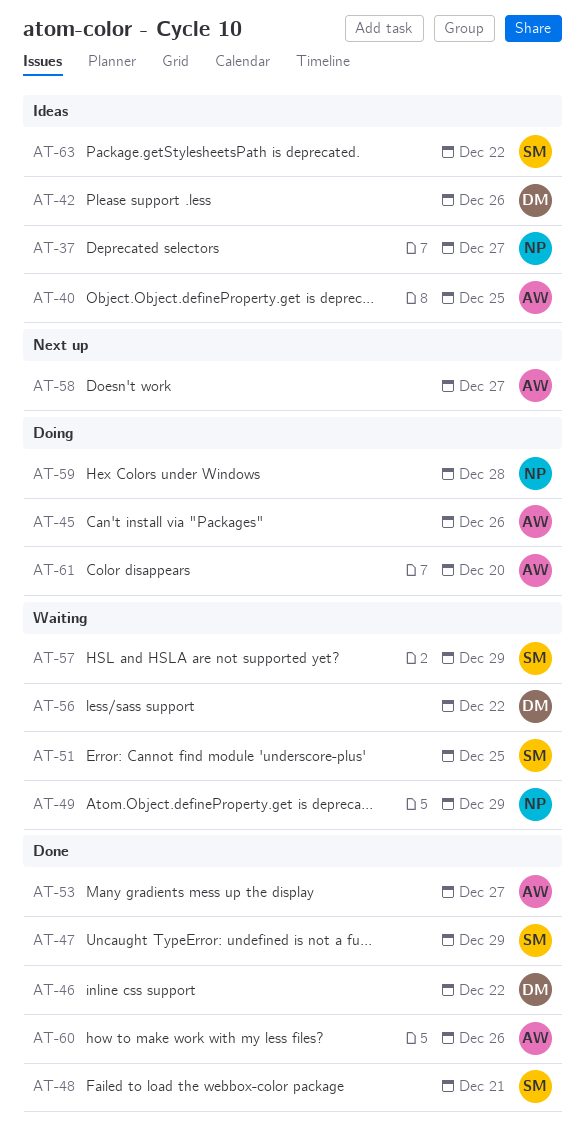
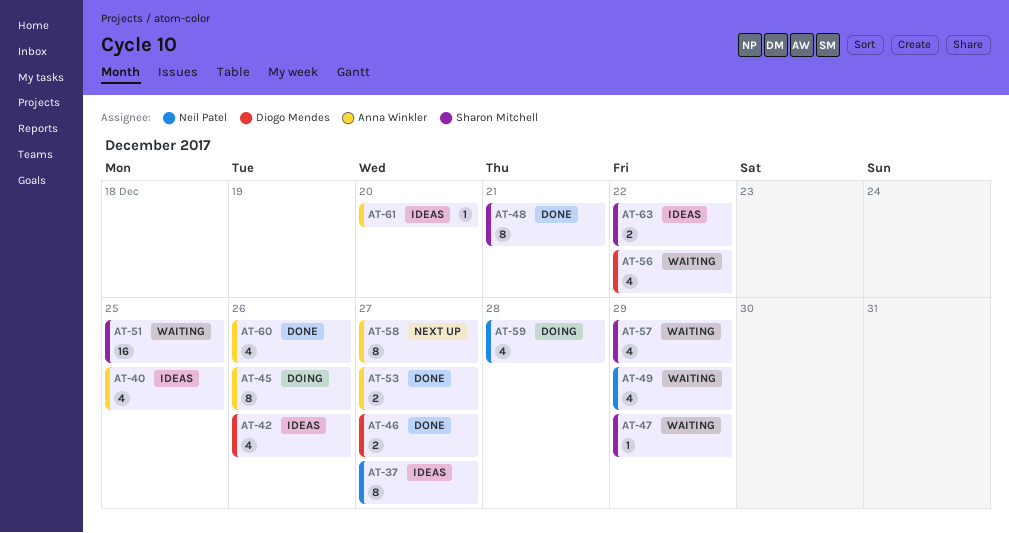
AT-46, due: Dec 22 -> Dec 27
AT-47, status: Done -> Waiting
AT-61, status: Doing -> Ideas

